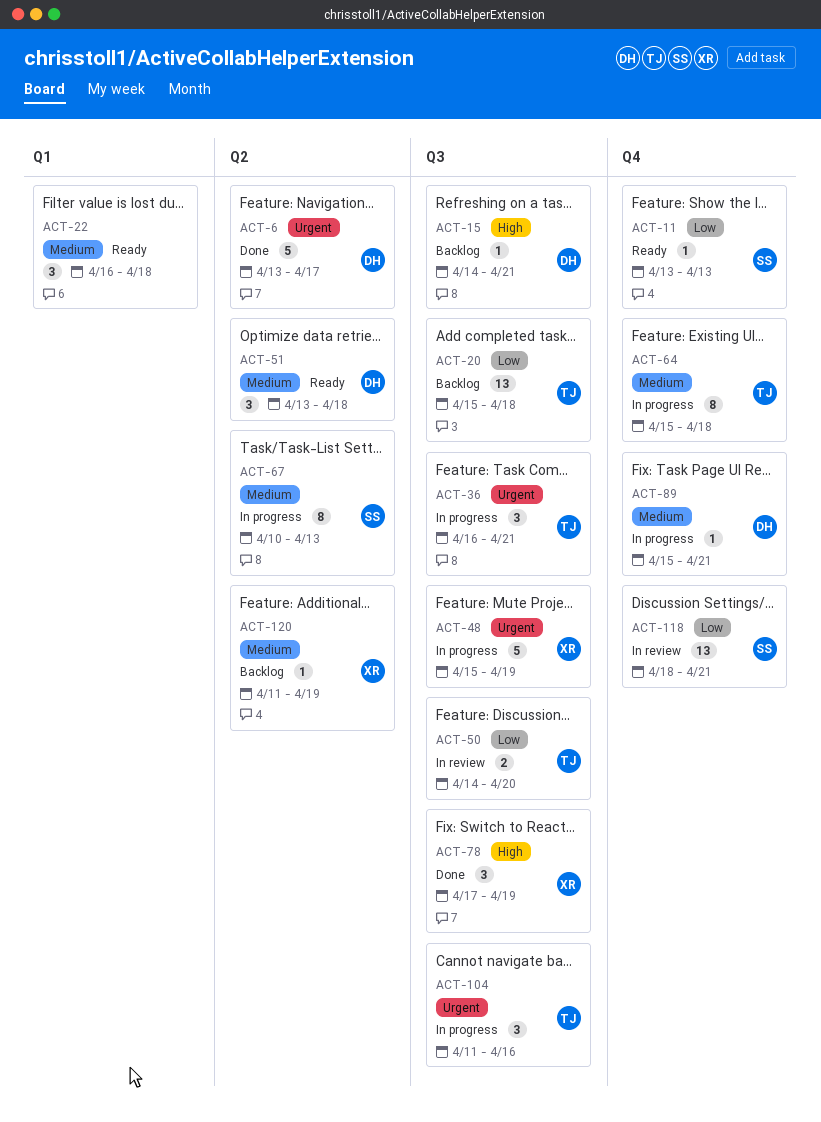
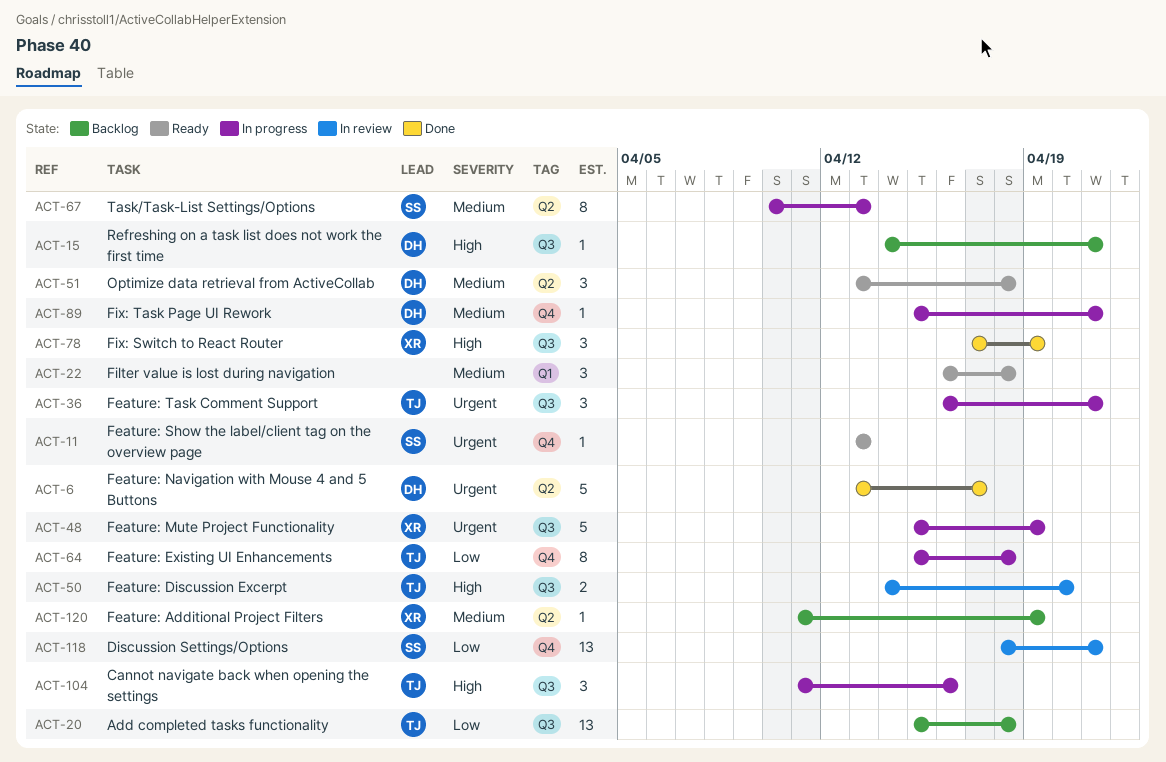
ACT-11, priority: Low -> Urgent
ACT-50, priority: Low -> High
ACT-64, priority: Medium -> Low
ACT-104, priority: Urgent -> High

